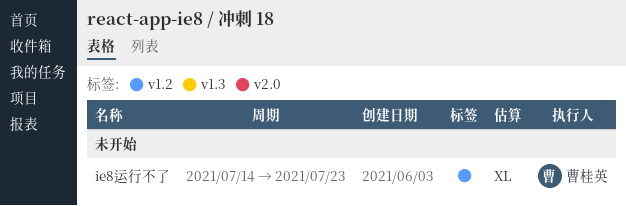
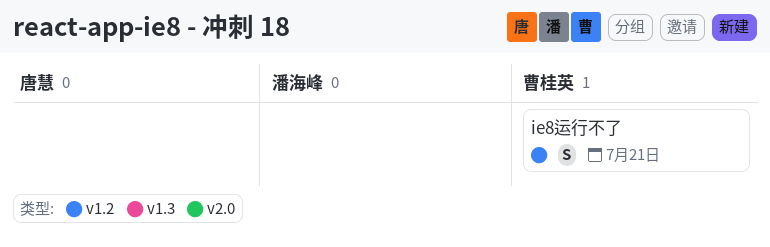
ie8运行不了, estimate: XL -> S
ie8运行不了, due: Jul 23 -> Jul 21

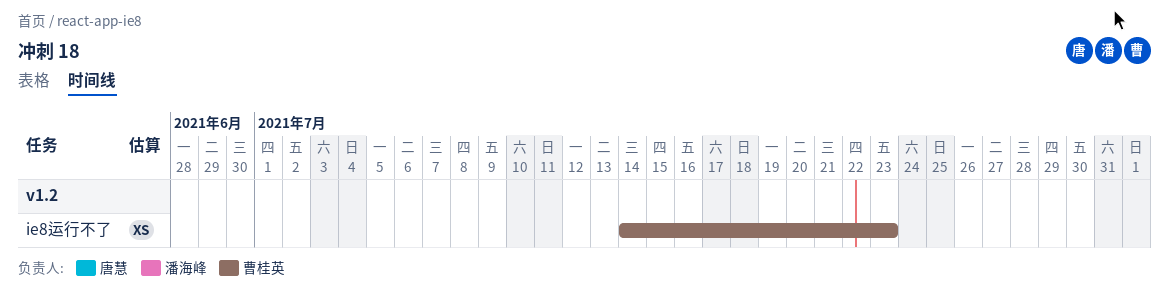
ie8运行不了, estimate: S -> XS
ie8运行不了, due: Jul 21 -> Jul 23

